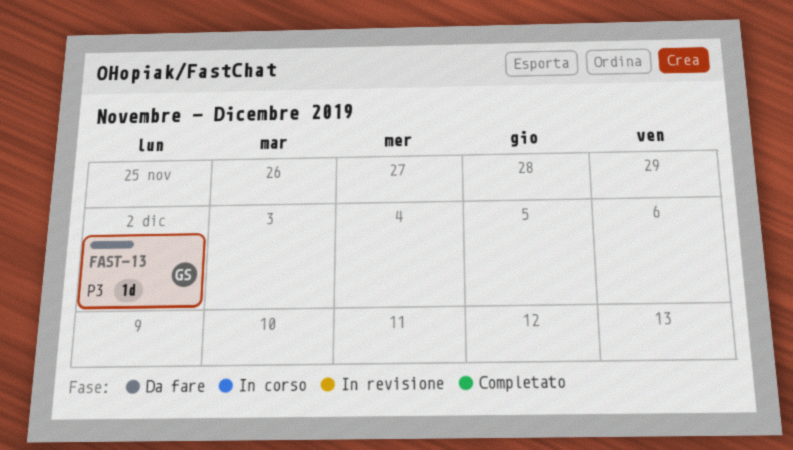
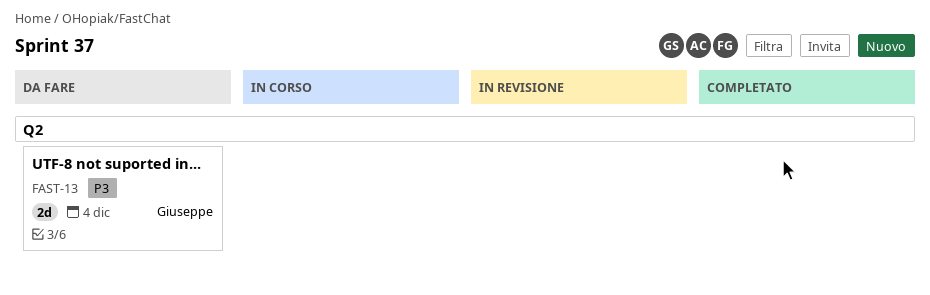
FAST-13, estimate: 1d -> 2d
FAST-13, due: Dec 2 -> Dec 4

